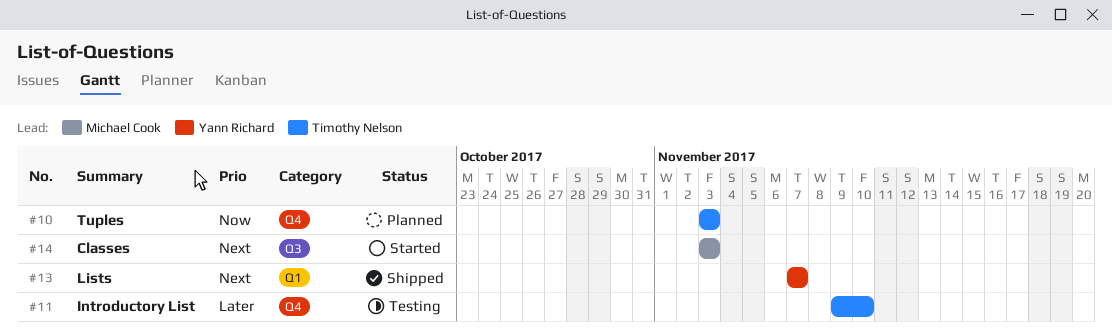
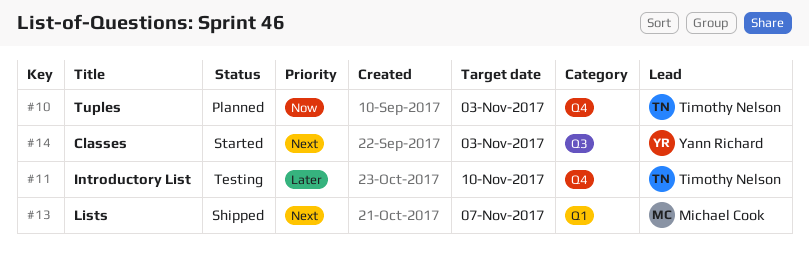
#13, owner: Yann Richard -> Michael Cook
#14, owner: Michael Cook -> Yann Richard

